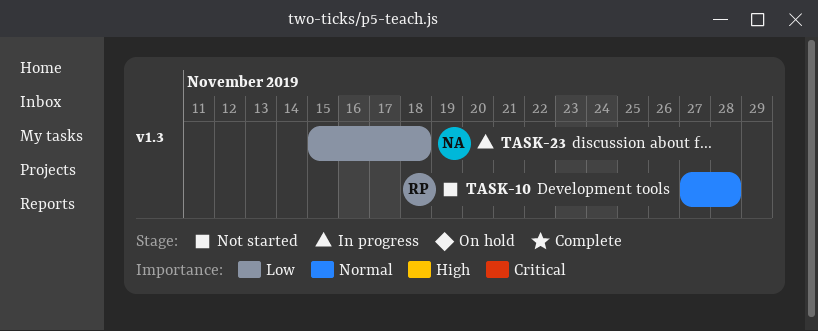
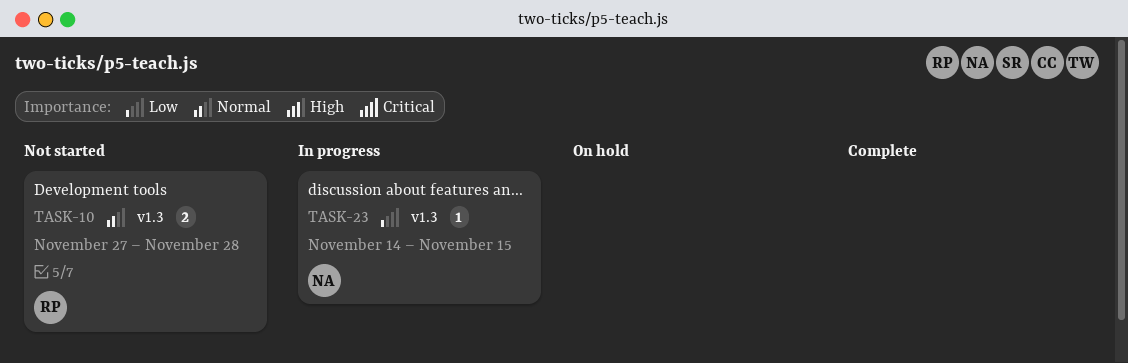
TASK-23, start: Nov 15 -> Nov 14
TASK-23, due: Nov 18 -> Nov 15

